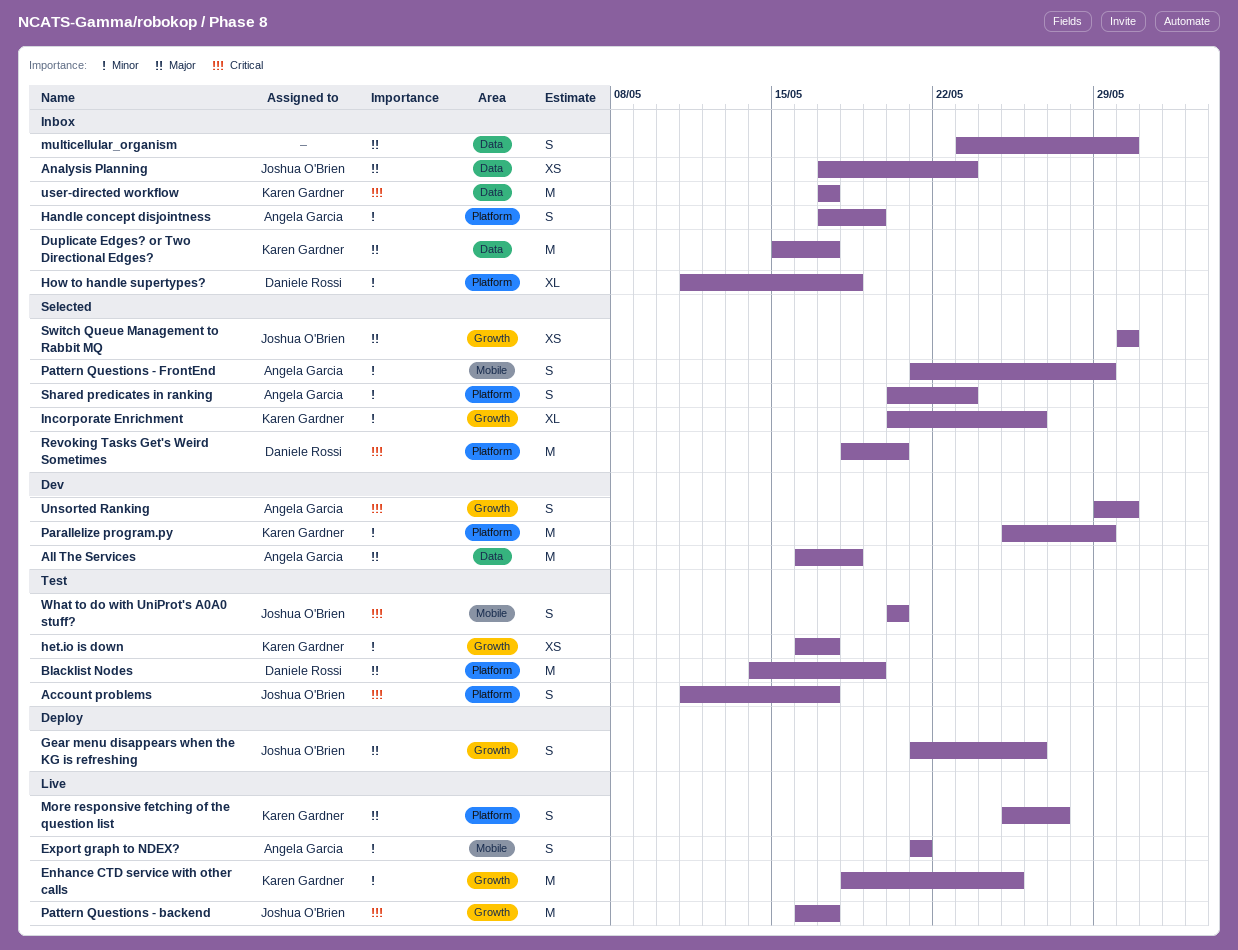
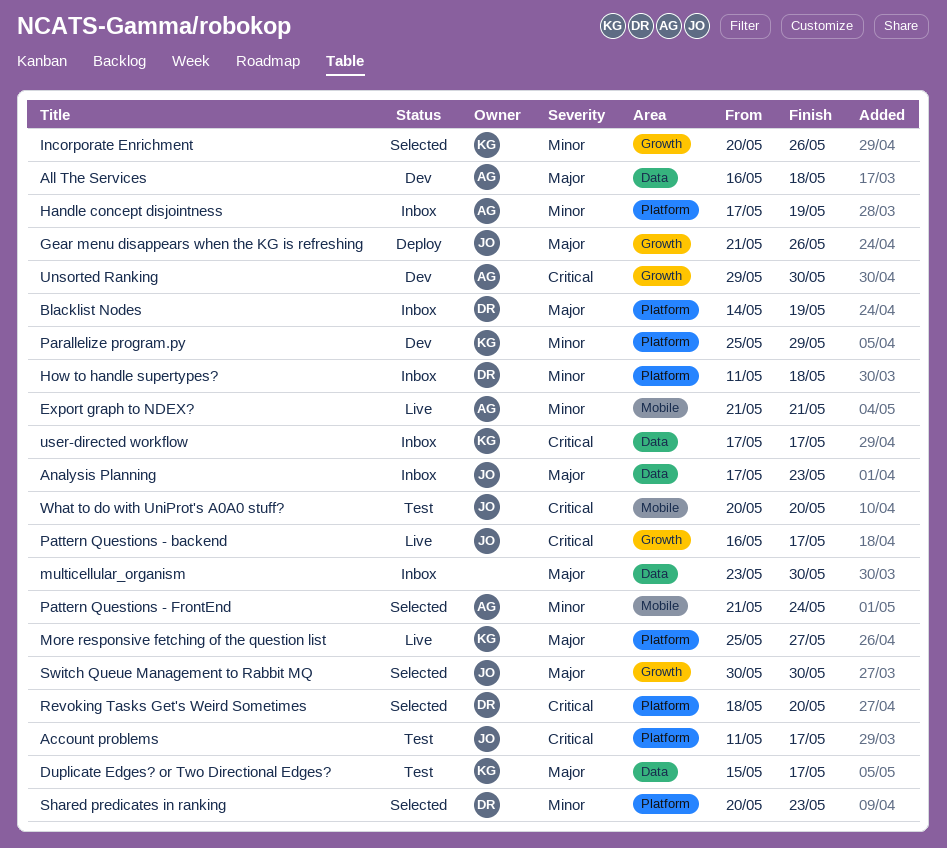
Blacklist Nodes, status: Test -> Inbox
Duplicate Edges? or Two Directional Edges?, status: Inbox -> Test
Enhance CTD service with other calls: present -> none
het.io is down: present -> none
Pattern Questions - FrontEnd, due: May 29 -> May 24
Shared predicates in ranking, owner: Angela Garcia -> Daniele Rossi

